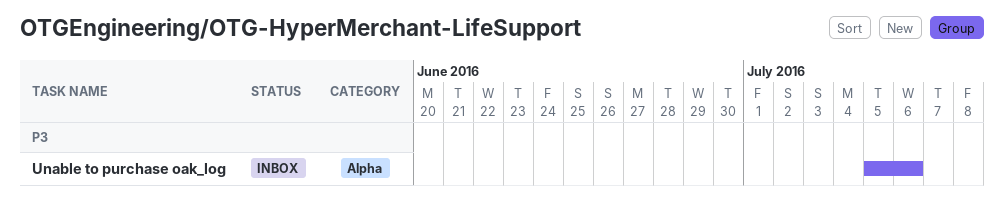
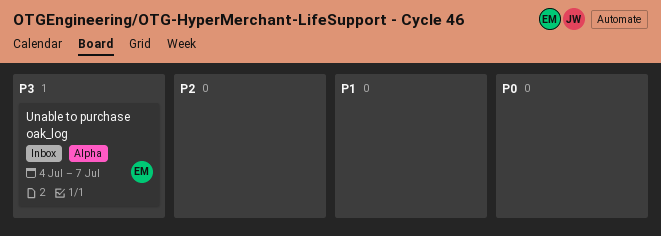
Unable to purchase oak_log, start: Jul 5 -> Jul 4
Unable to purchase oak_log, due: Jul 6 -> Jul 7

